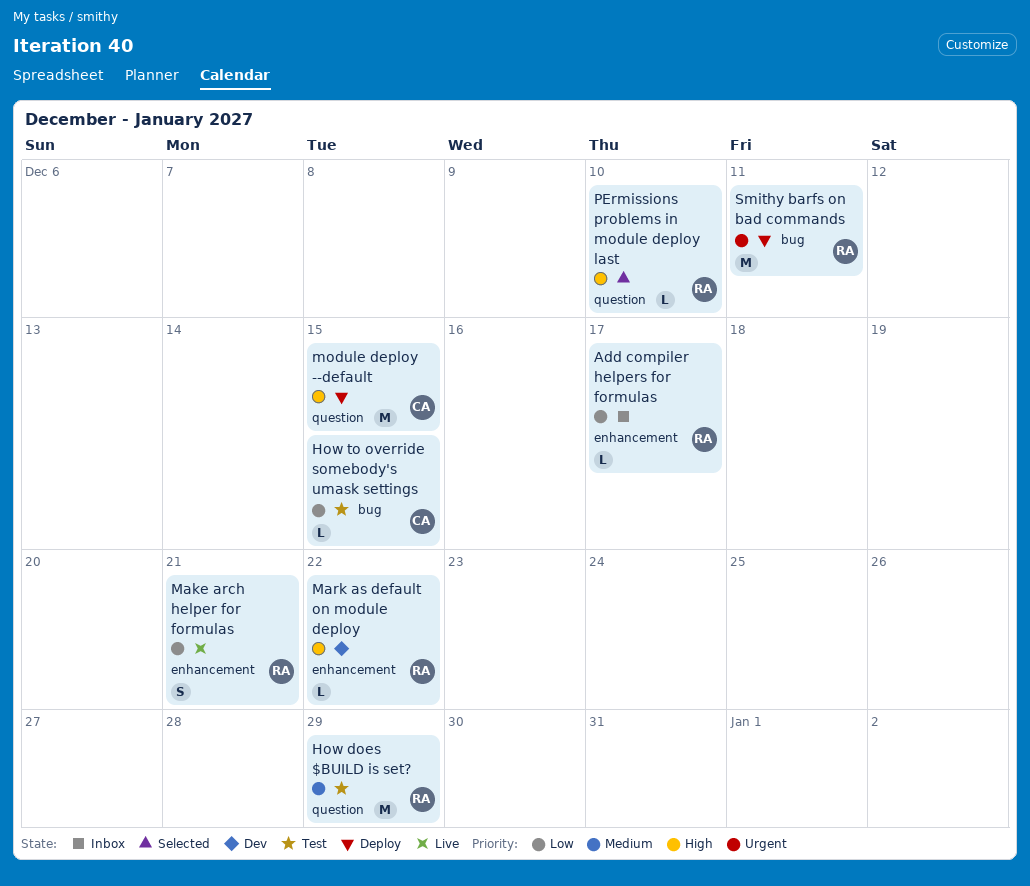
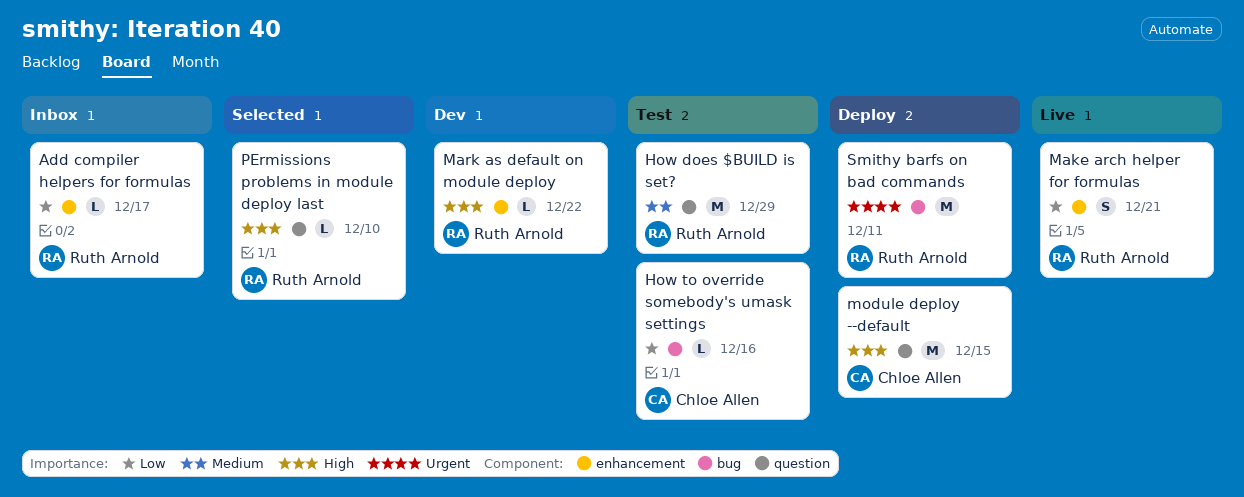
How to override somebody's umask settings, due: Dec 15 -> Dec 16

